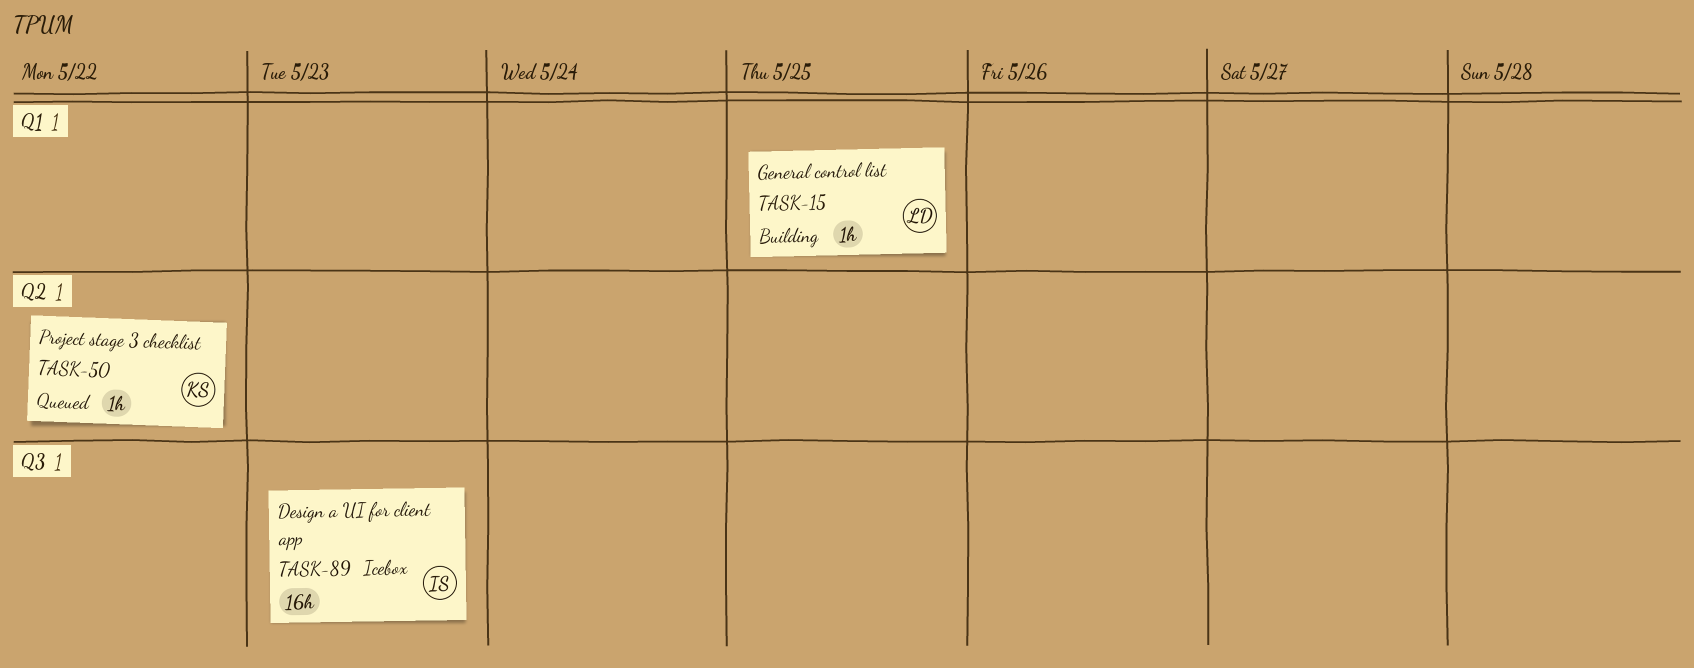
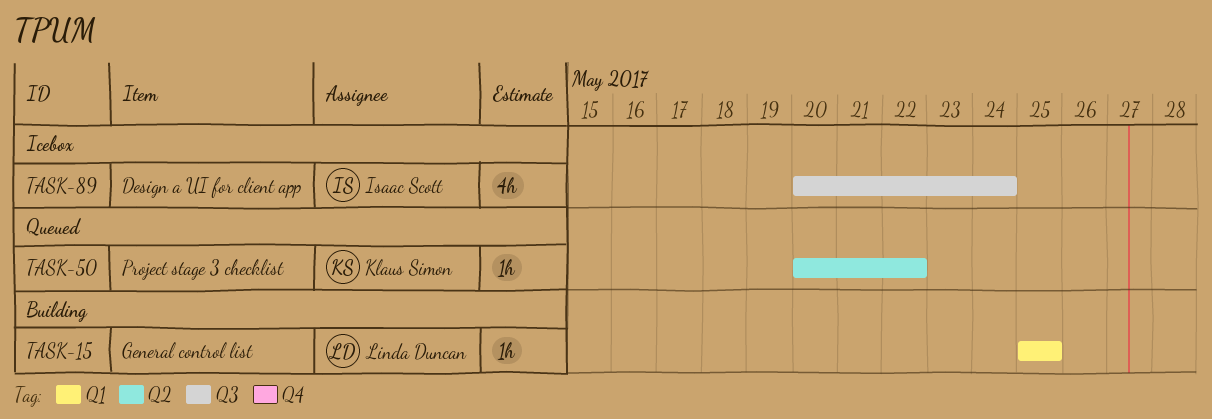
TASK-89, estimate: 16h -> 4h
TASK-89, due: May 23 -> May 24

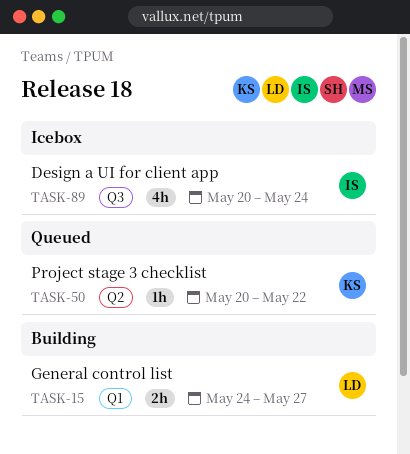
TASK-15, estimate: 1h -> 2h
TASK-15, start: May 25 -> May 24
TASK-15, due: May 25 -> May 27

